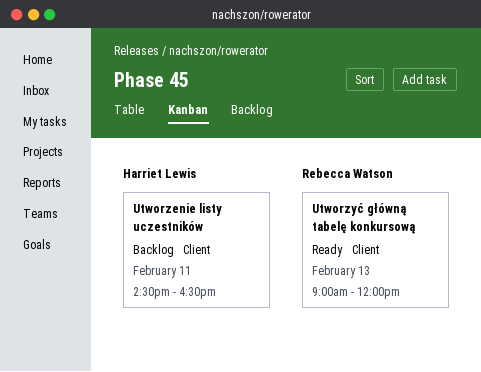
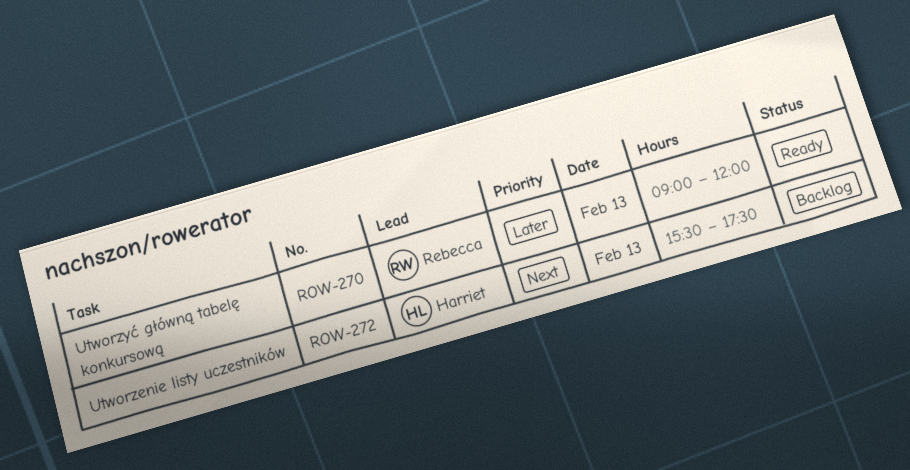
Utworzenie listy uczestników, day: Feb 11 -> Feb 13
Utworzenie listy uczestników, begins: 14:30 -> 15:30
Utworzenie listy uczestników, ends: 16:30 -> 17:30

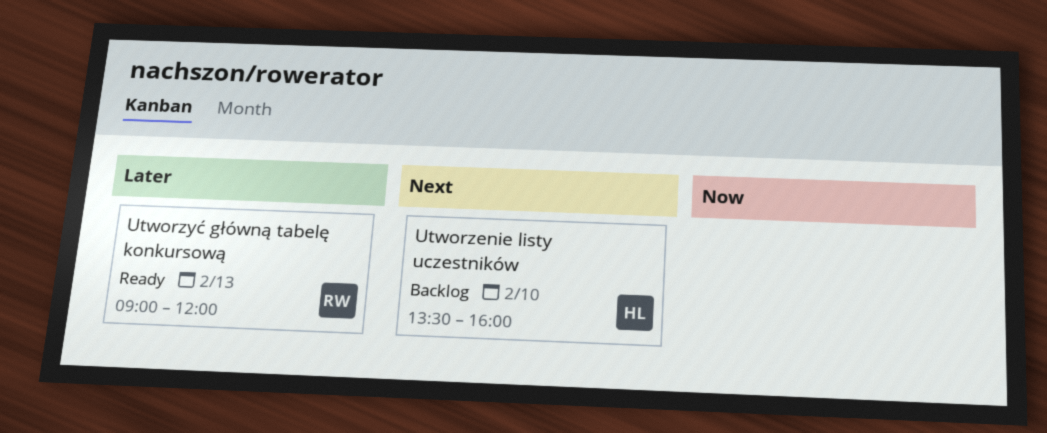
Utworzenie listy uczestników, day: Feb 13 -> Feb 10
Utworzenie listy uczestników, begins: 15:30 -> 13:30
Utworzenie listy uczestników, ends: 17:30 -> 16:00

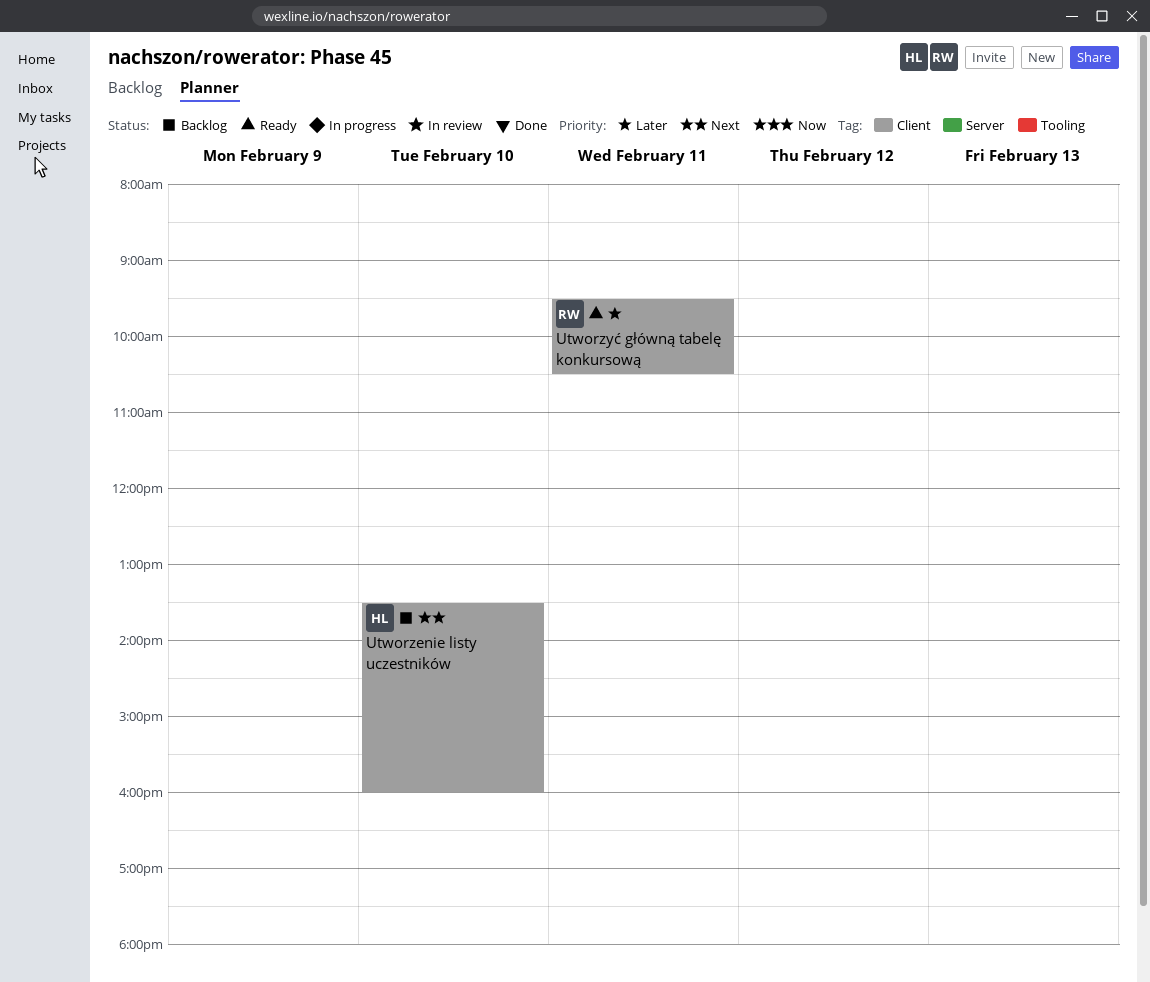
Utworzyć główną tabelę konkursową, day: Feb 13 -> Feb 11
Utworzyć główną tabelę konkursową, begins: 09:00 -> 09:30
Utworzyć główną tabelę konkursową, ends: 12:00 -> 10:30

